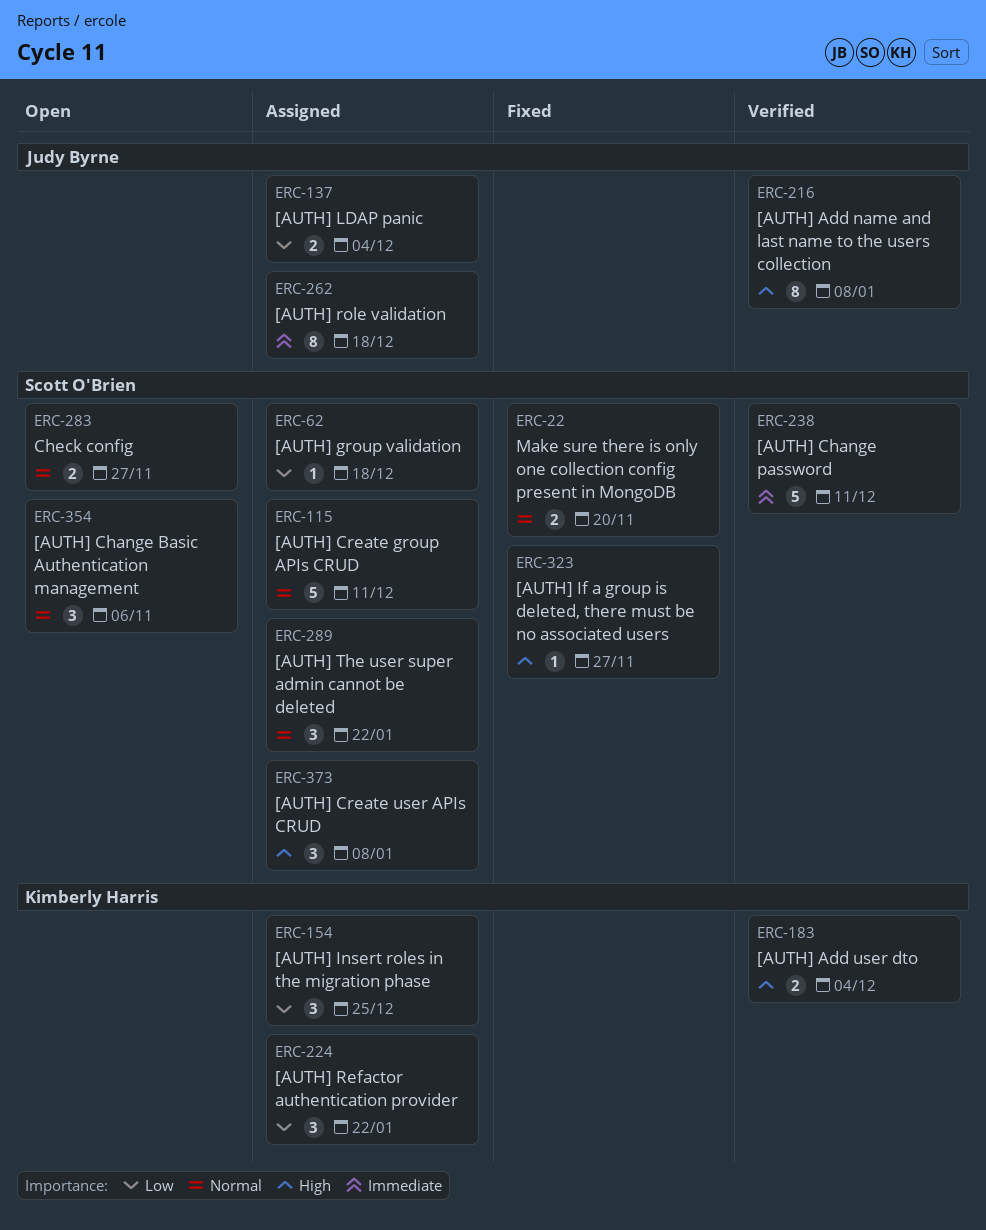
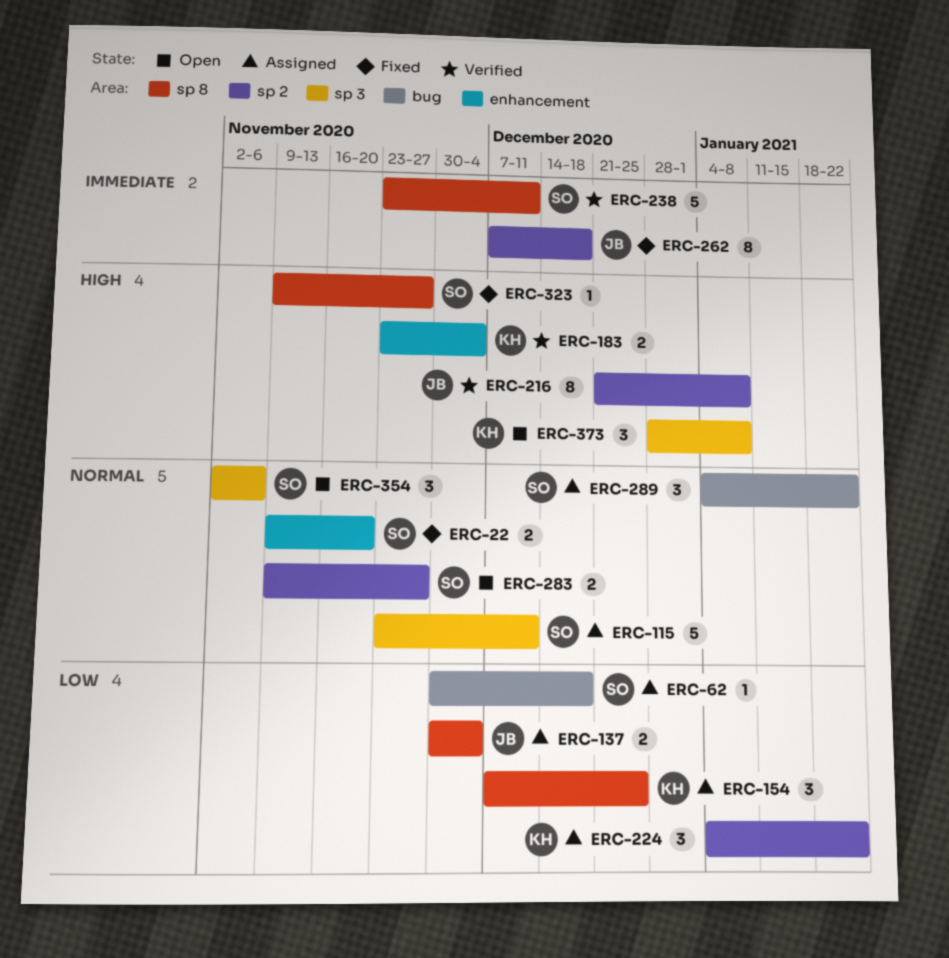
ERC-262, status: Assigned -> Fixed
ERC-373, status: Assigned -> Open
ERC-373, owner: Scott O'Brien -> Kimberly Harris

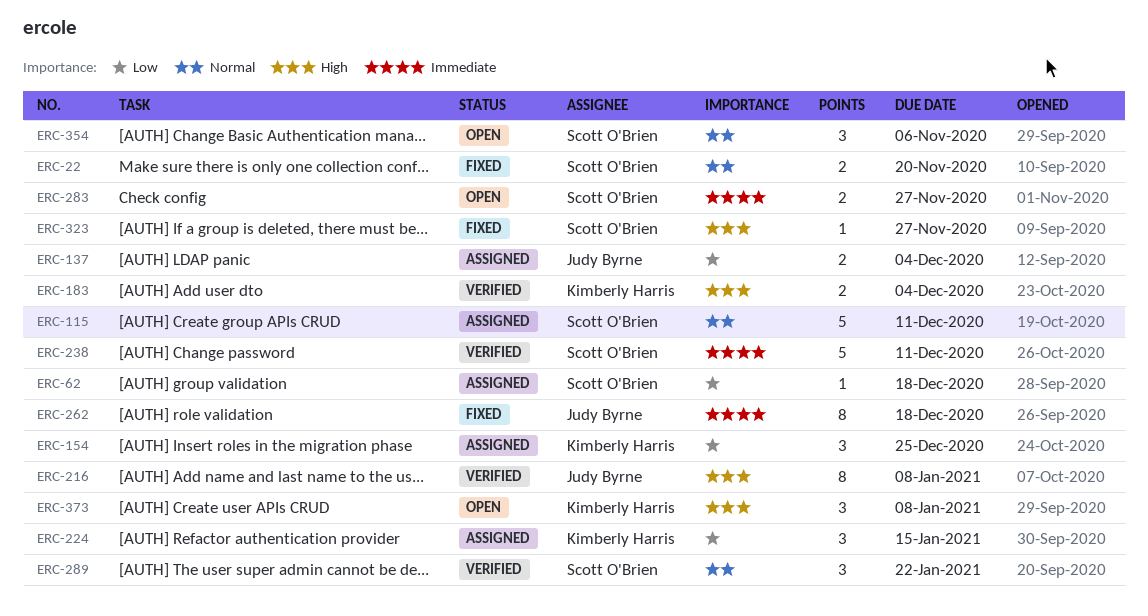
ERC-224, due: Jan 22 -> Jan 15
ERC-283, priority: Normal -> Immediate
ERC-289, status: Assigned -> Verified

